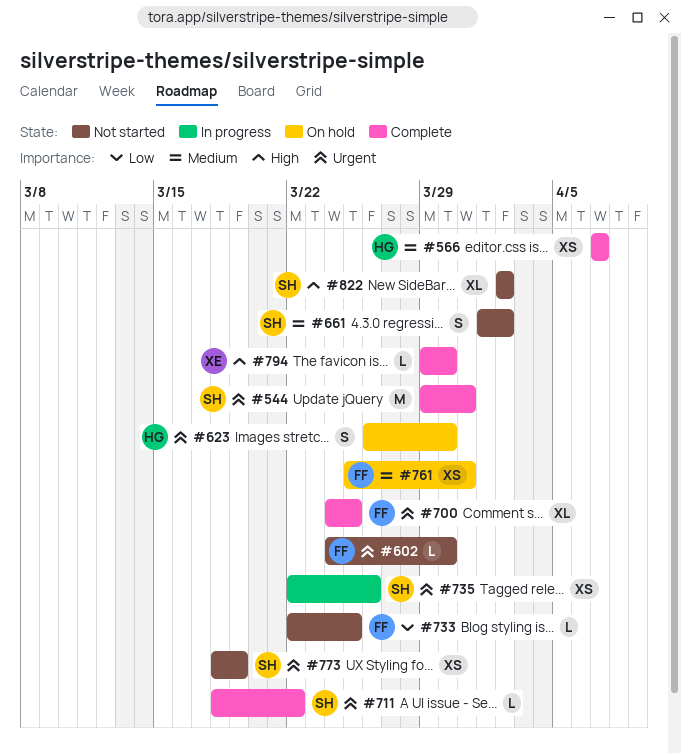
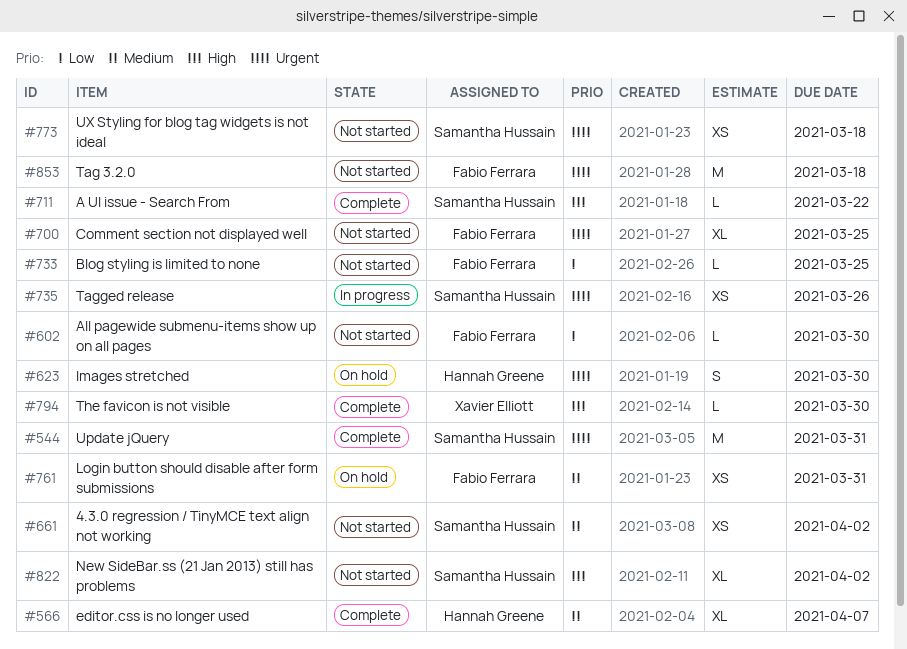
#566, estimate: XS -> XL
#602, priority: Urgent -> Low
#661, estimate: S -> XS
#700, status: Complete -> Not started
#711, priority: Urgent -> High
#773, due: Mar 19 -> Mar 18
#853: none -> present

